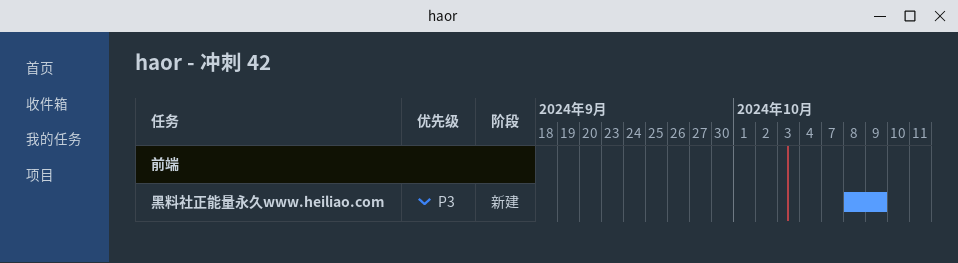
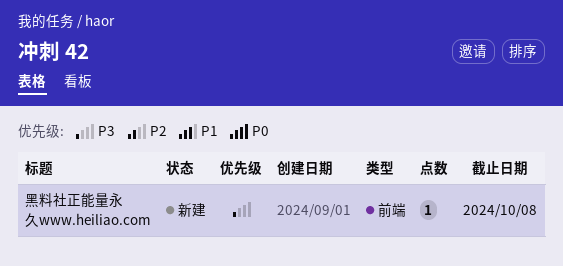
黑料社正能量永久www.heiliao.com, due: Oct 9 -> Oct 8

